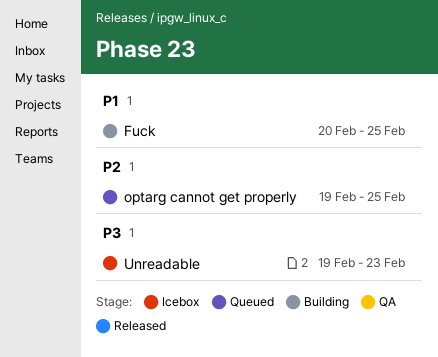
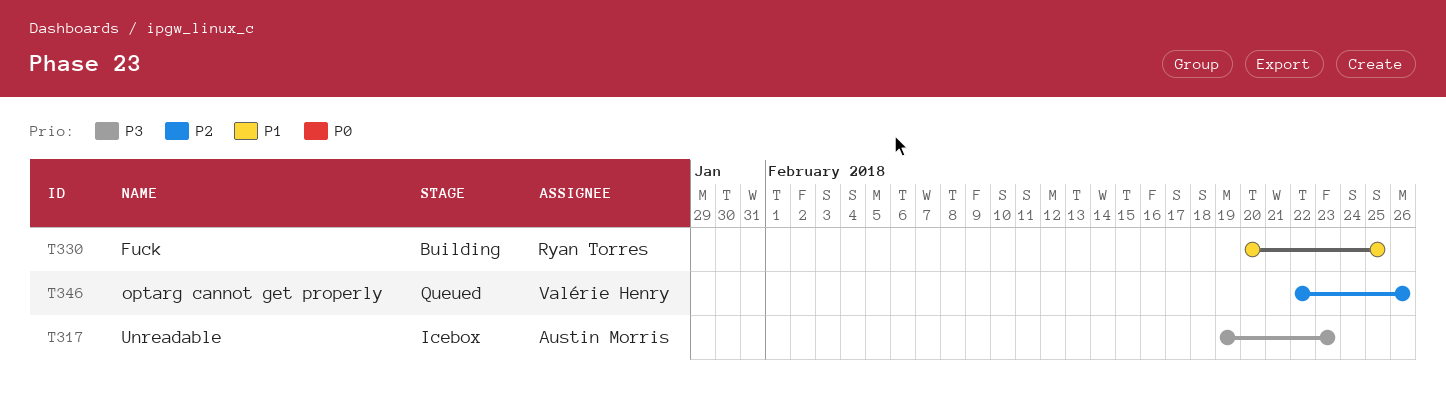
optarg cannot get properly, start: Feb 19 -> Feb 22
optarg cannot get properly, due: Feb 25 -> Feb 26

